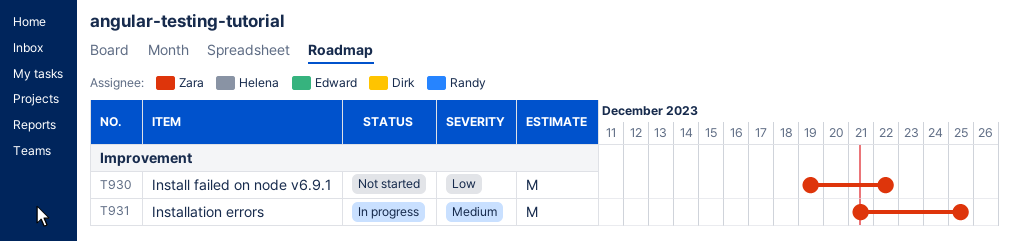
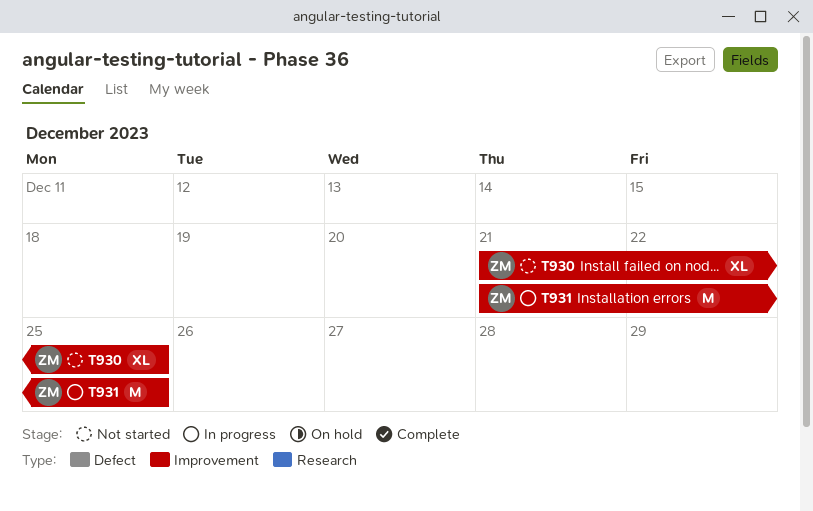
T930, estimate: M -> XL
T930, start: Dec 19 -> Dec 21
T930, due: Dec 22 -> Dec 25

